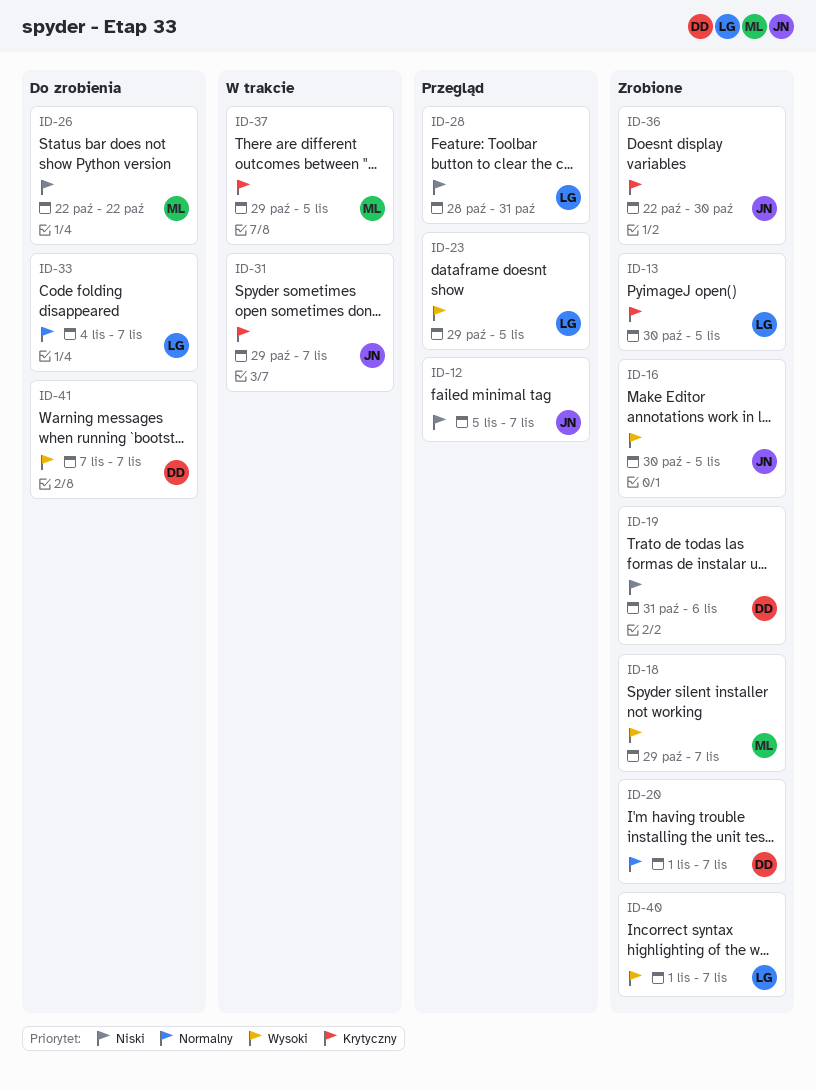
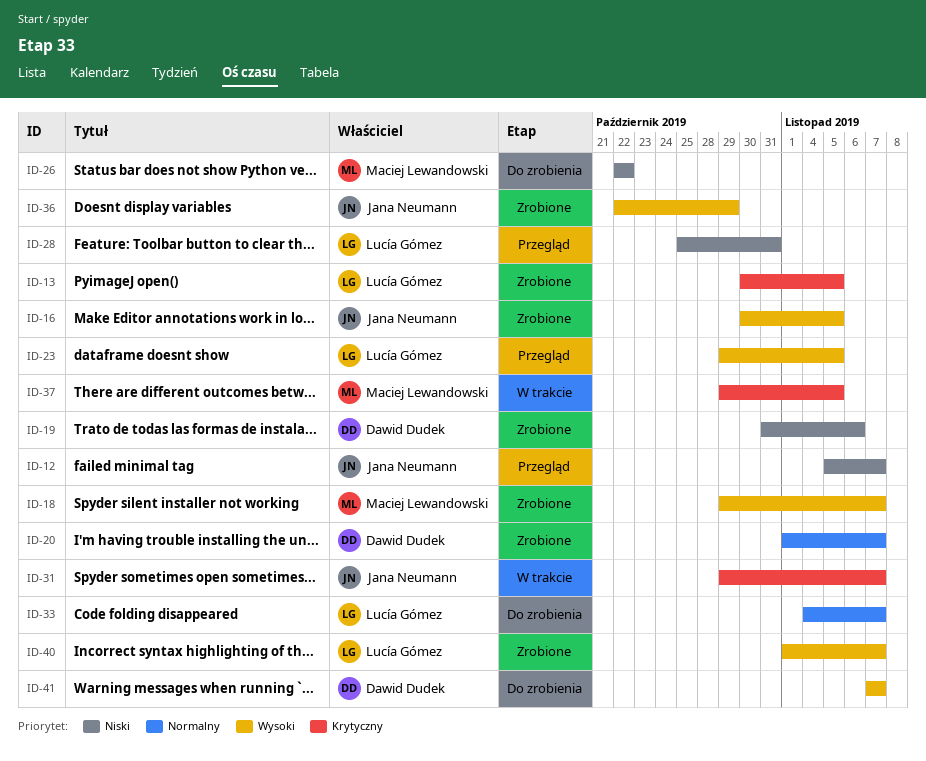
ID-28, start: Oct 28 -> Oct 25
ID-36, priority: Krytyczny -> Wysoki
ID-36, due: Oct 30 -> Oct 29

